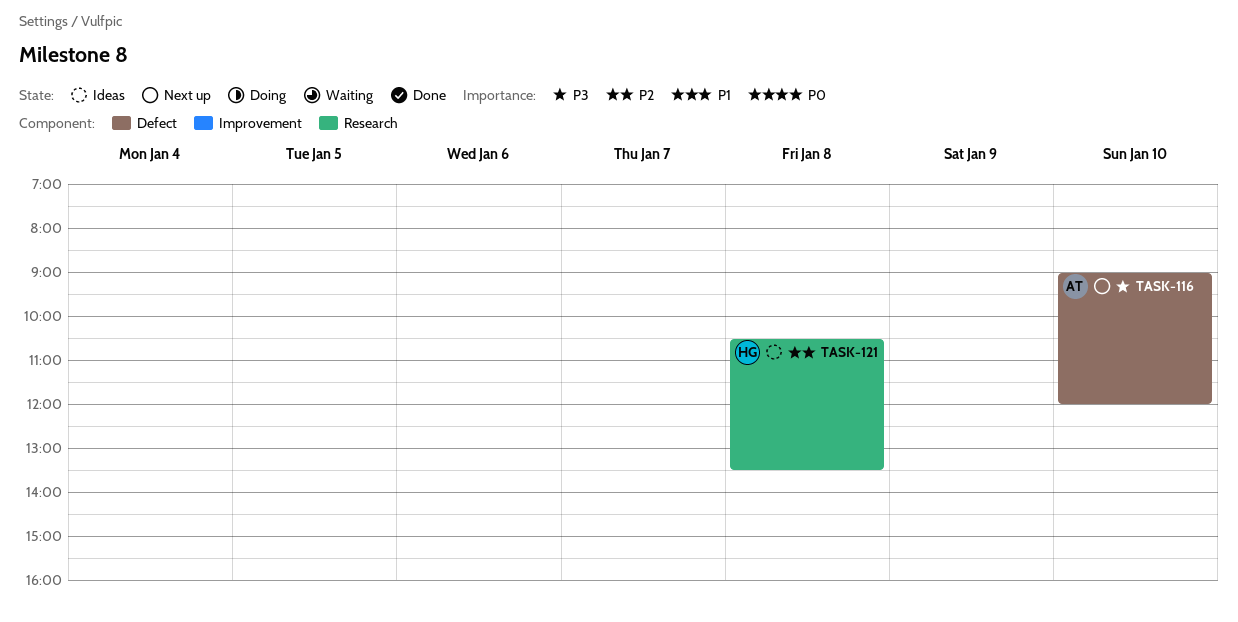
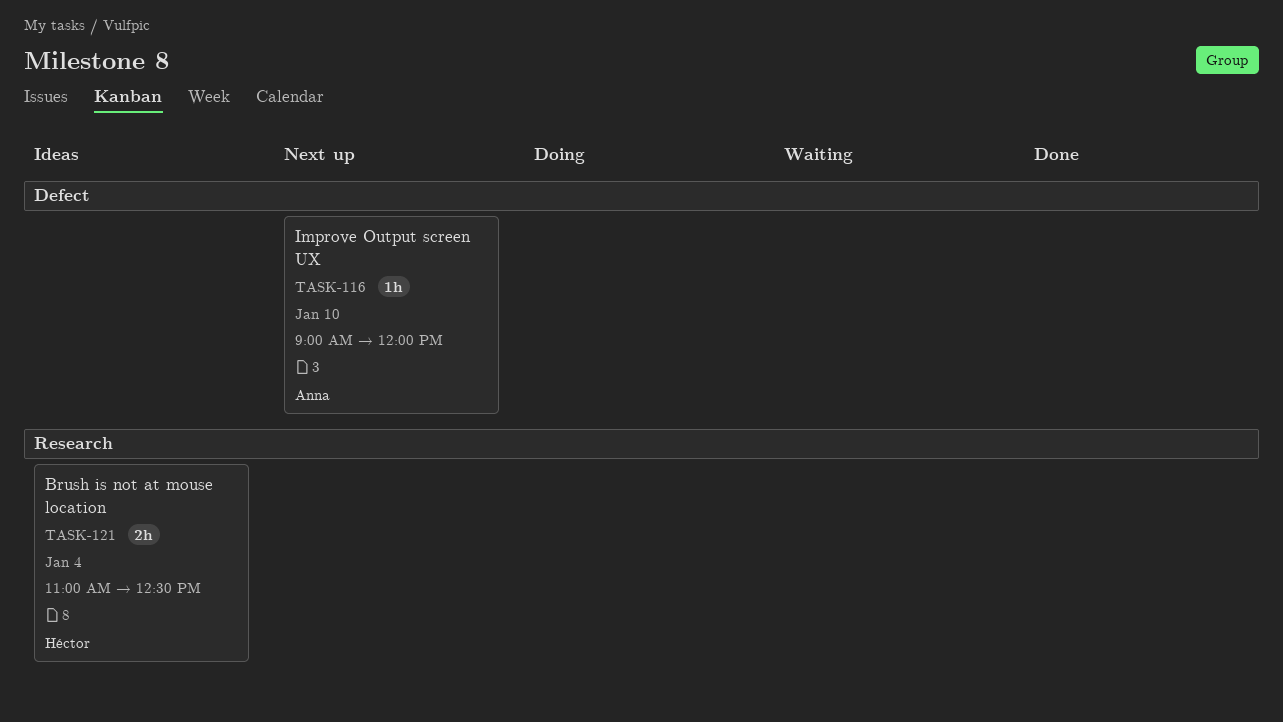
TASK-121, day: Jan 8 -> Jan 4
TASK-121, begins: 10:30 -> 11:00
TASK-121, ends: 13:30 -> 12:30

